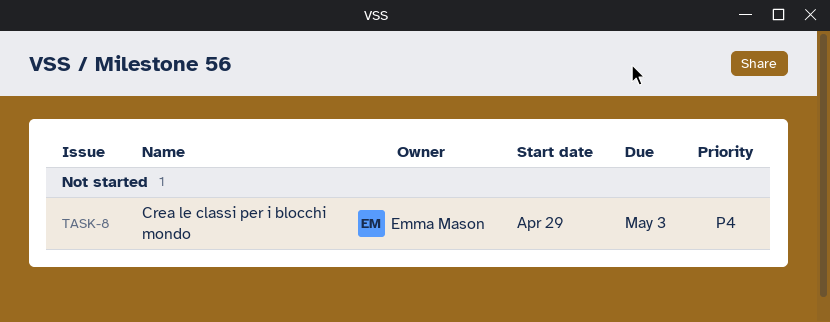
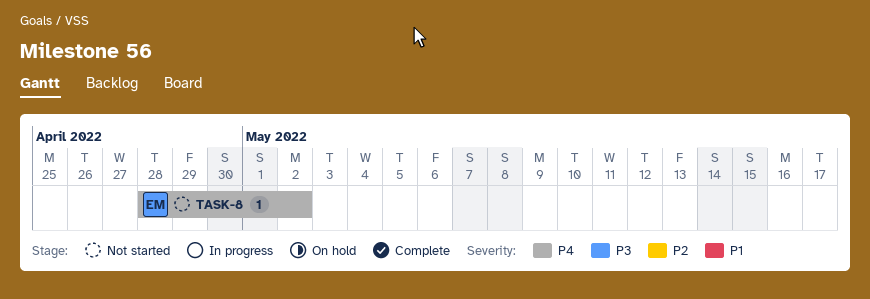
TASK-8, start: Apr 29 -> Apr 28
TASK-8, due: May 3 -> May 2

